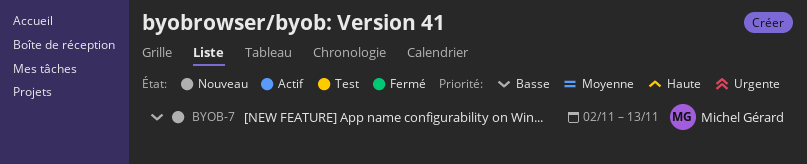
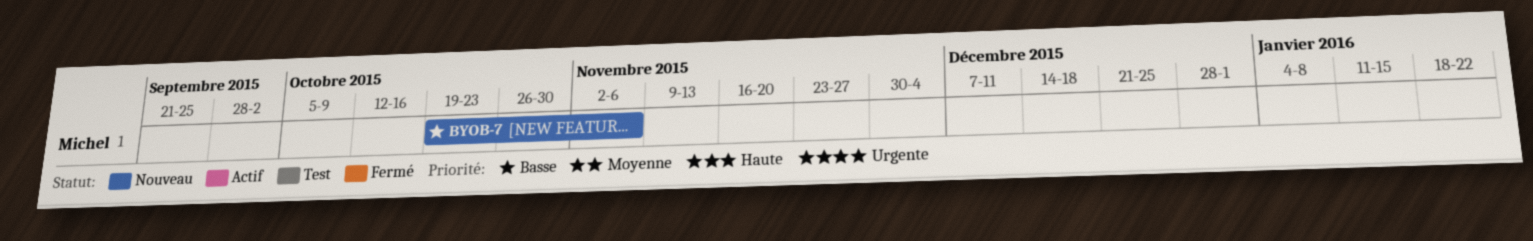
BYOB-7, start: Nov 2 -> Oct 19
BYOB-7, due: Nov 13 -> Nov 6

